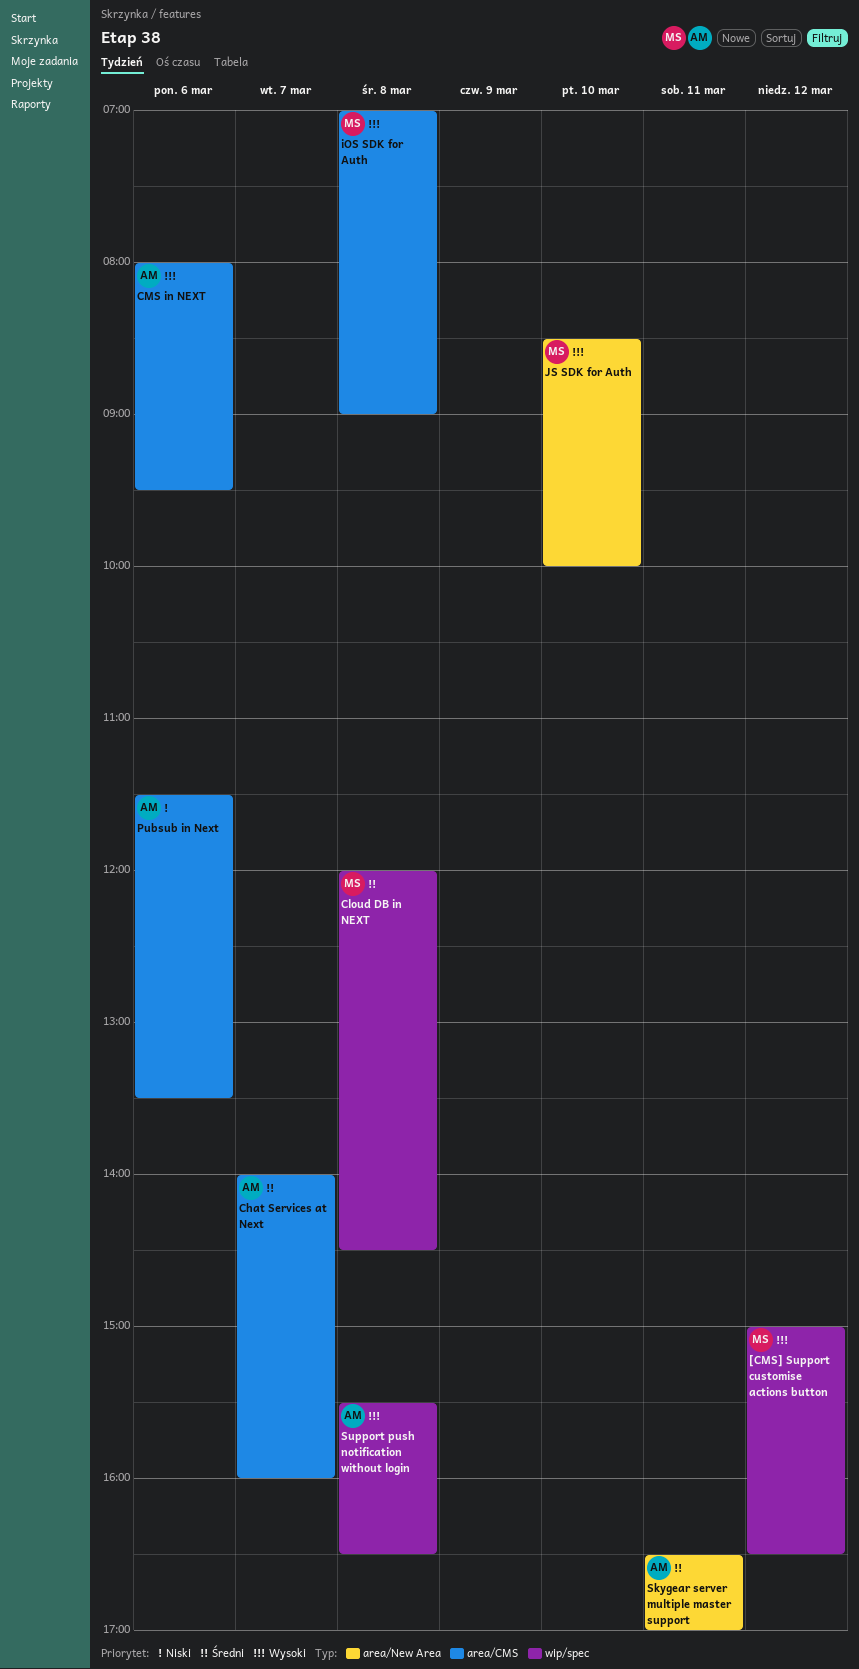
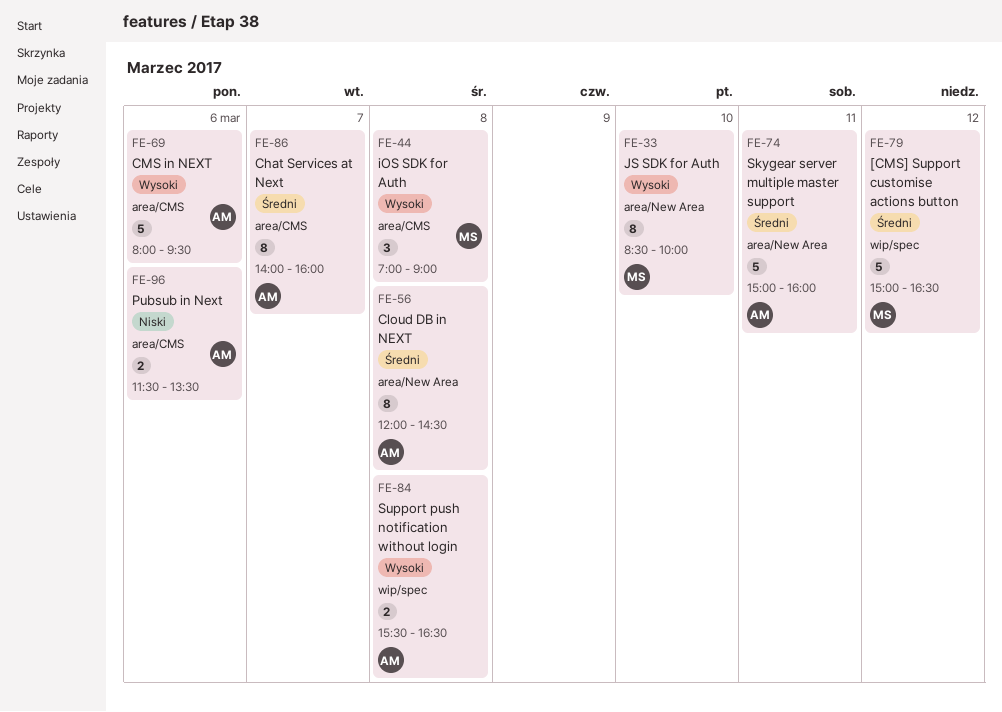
[CMS] Support customise actions button, priority: Wysoki -> Średni
Cloud DB in NEXT, owner: MS -> AM
Cloud DB in NEXT, label: wip/spec -> area/New Area
Skygear server multiple master support, begins: 16:30 -> 15:00
Skygear server multiple master support, ends: 17:00 -> 16:00

